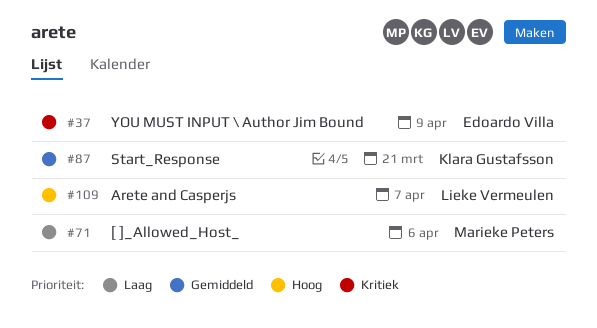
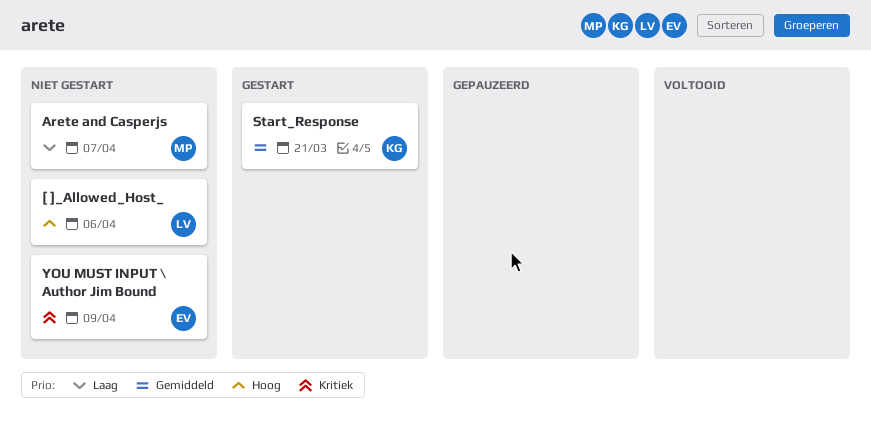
[ ]_Allowed_Host_, owner: Marieke Peters -> Lieke Vermeulen
[ ]_Allowed_Host_, priority: Laag -> Hoog
Arete and Casperjs, owner: Lieke Vermeulen -> Marieke Peters
Arete and Casperjs, priority: Hoog -> Laag

